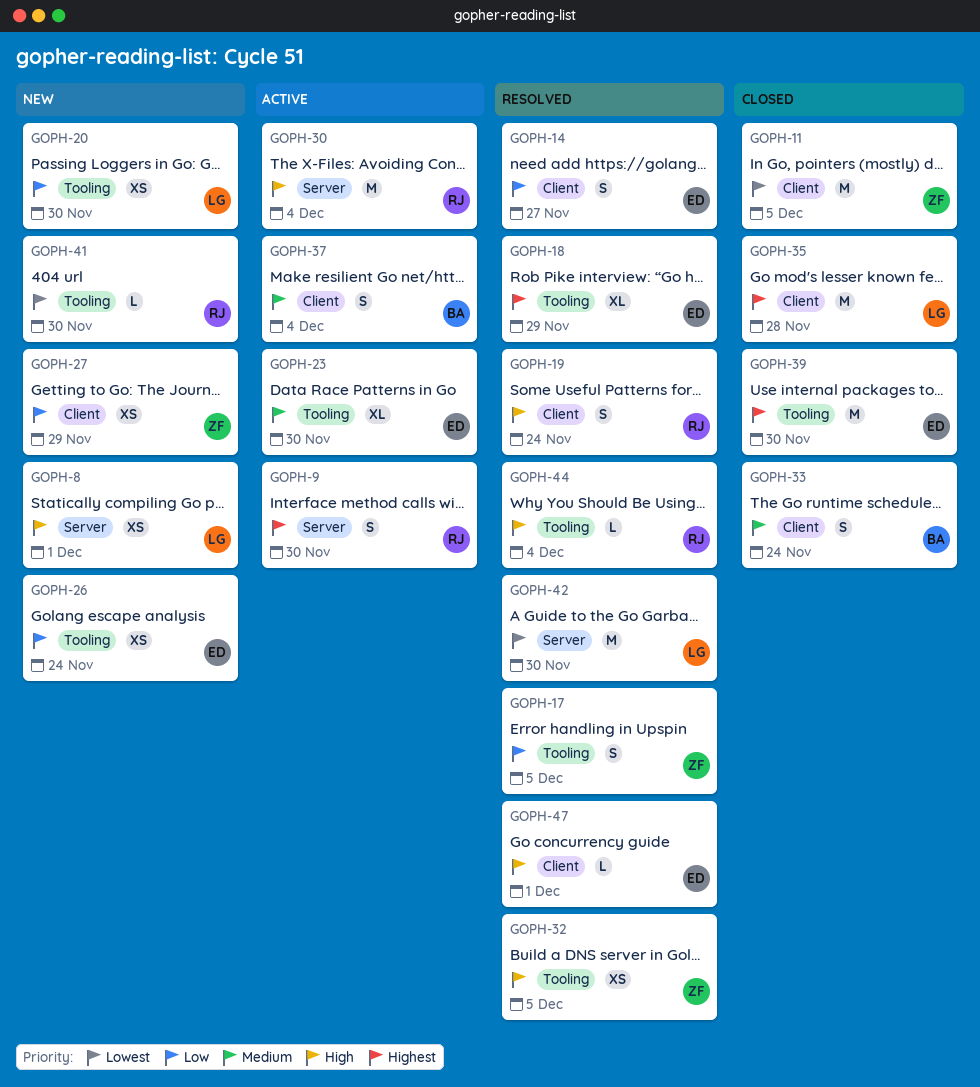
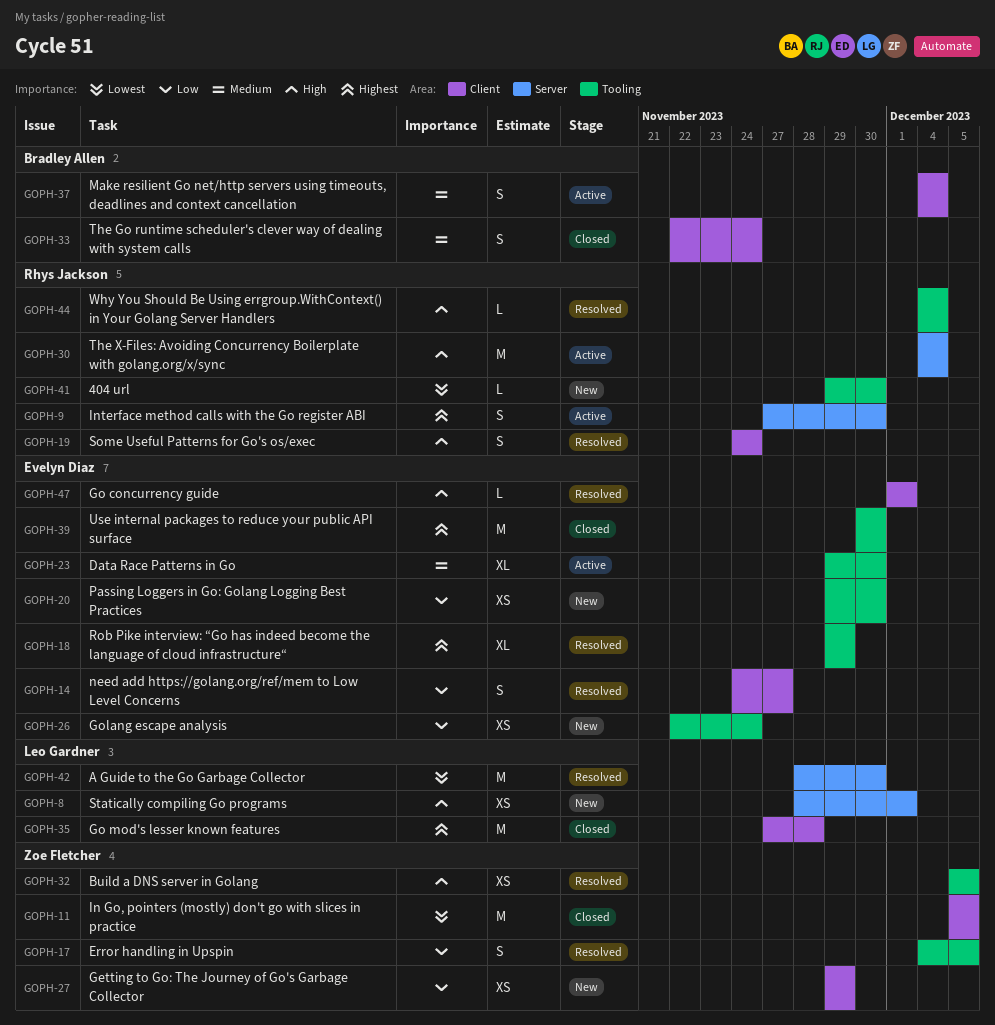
GOPH-20, owner: Leo Gardner -> Evelyn Diaz

